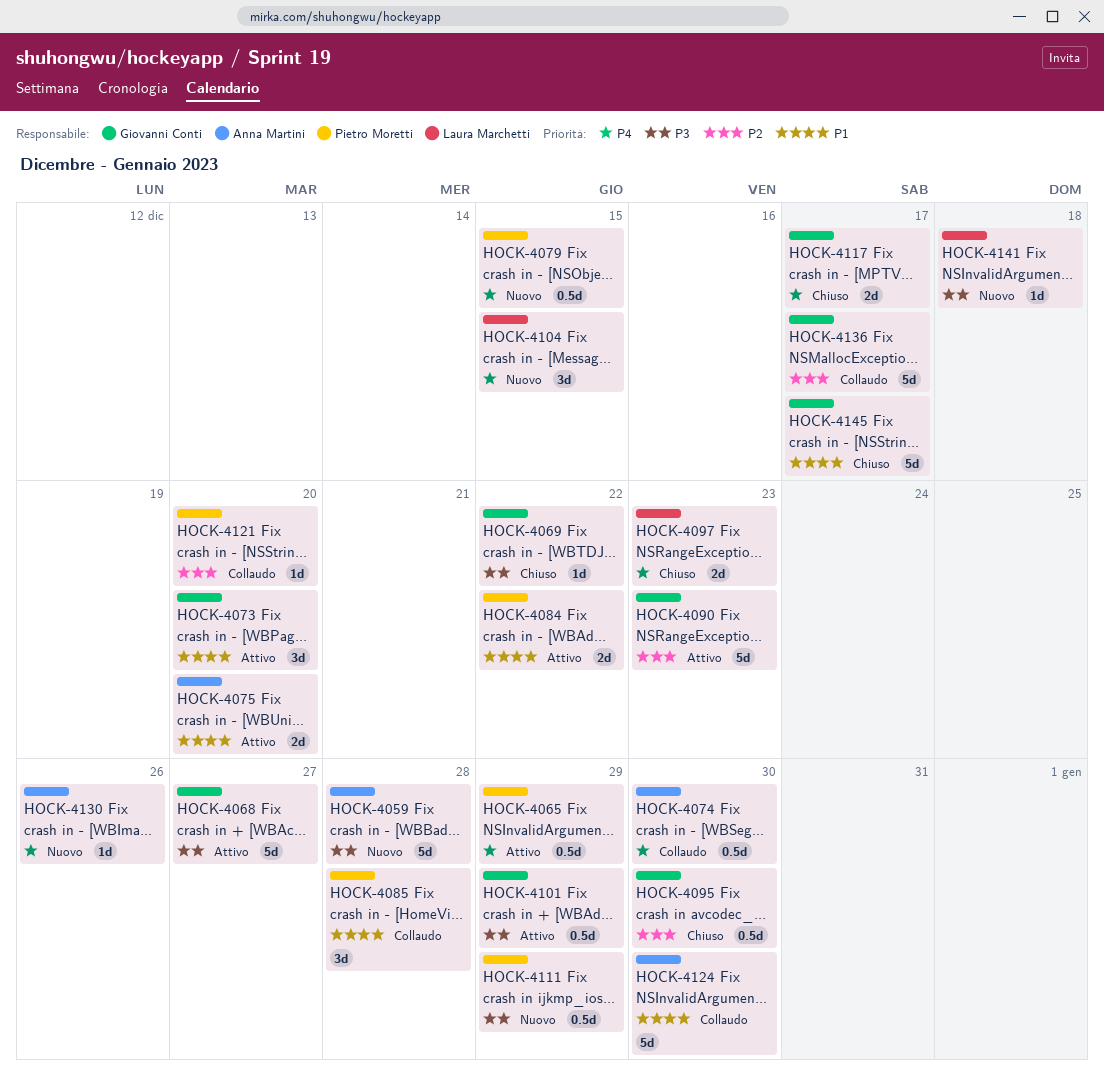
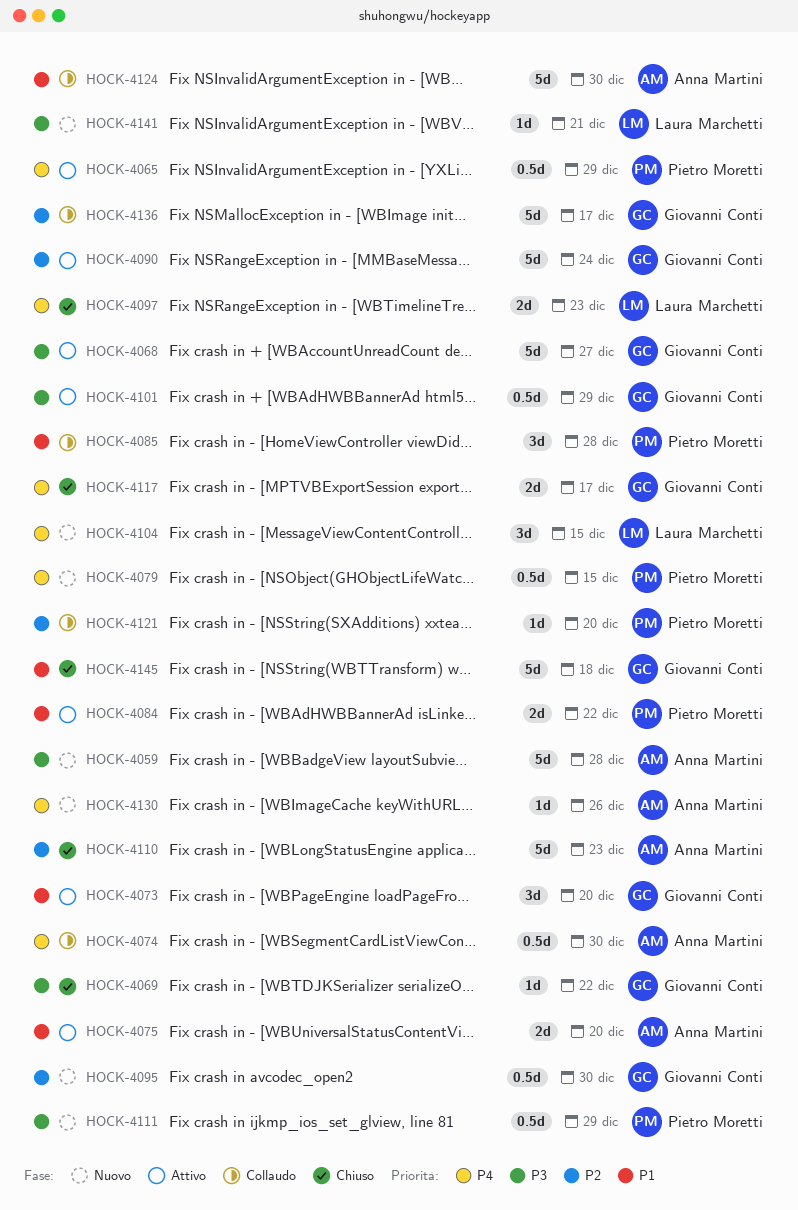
HOCK-4090, due: Dec 23 -> Dec 24
HOCK-4095, status: Chiuso -> Nuovo
HOCK-4110: none -> present
HOCK-4141, due: Dec 18 -> Dec 21
HOCK-4145, due: Dec 17 -> Dec 18

